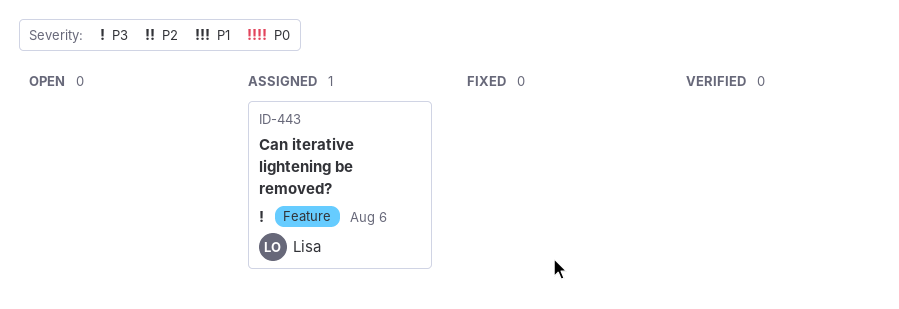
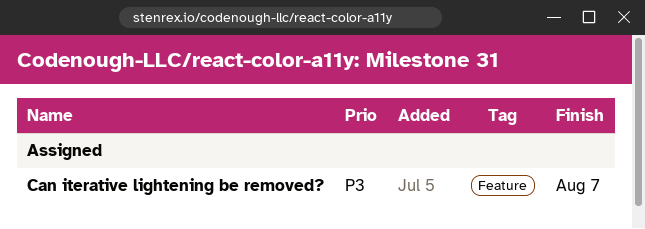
Can iterative lightening be removed?, due: Aug 6 -> Aug 7

